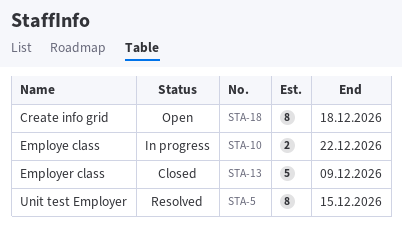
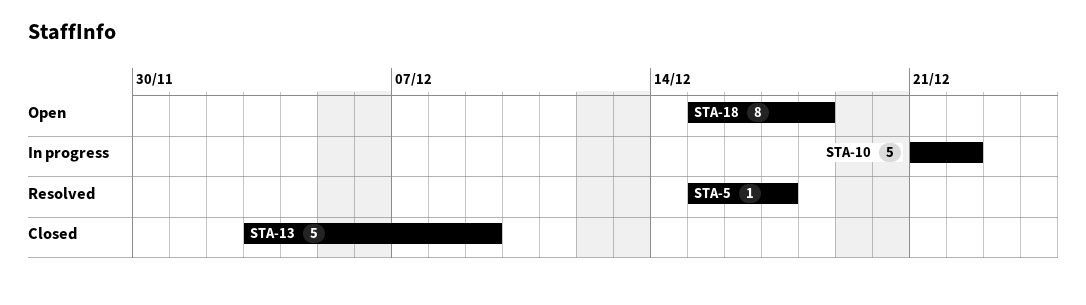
STA-5, estimate: 8 -> 1
STA-5, due: Dec 15 -> Dec 17
STA-10, estimate: 2 -> 5

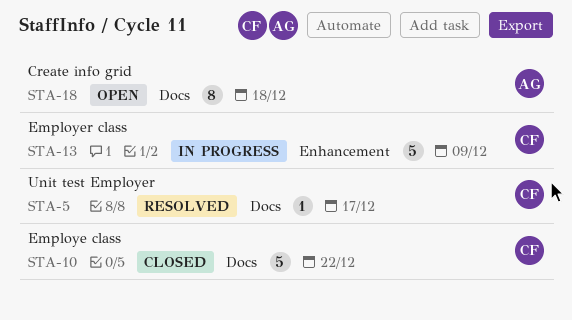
STA-10, status: In progress -> Closed
STA-13, status: Closed -> In progress

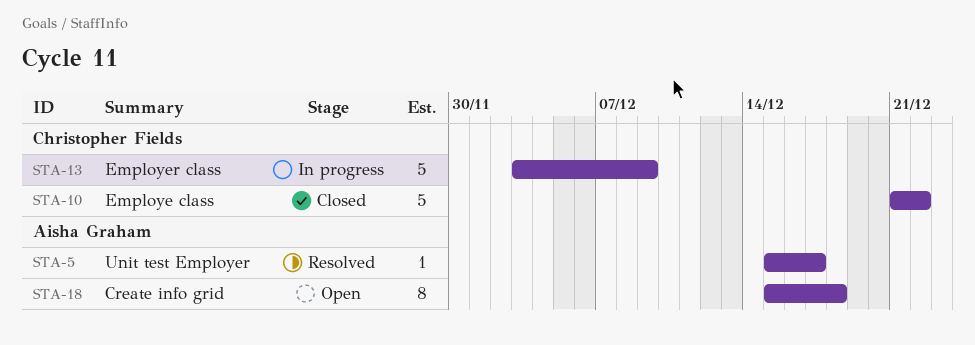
STA-5, owner: Christopher Fields -> Aisha Graham

